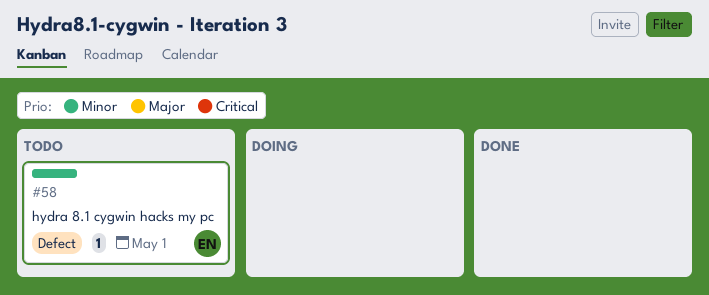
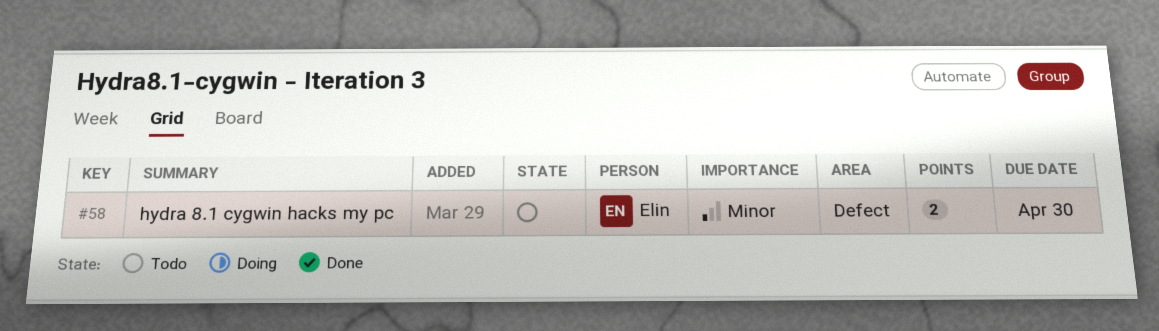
#58, estimate: 1 -> 2
#58, due: May 1 -> Apr 30

